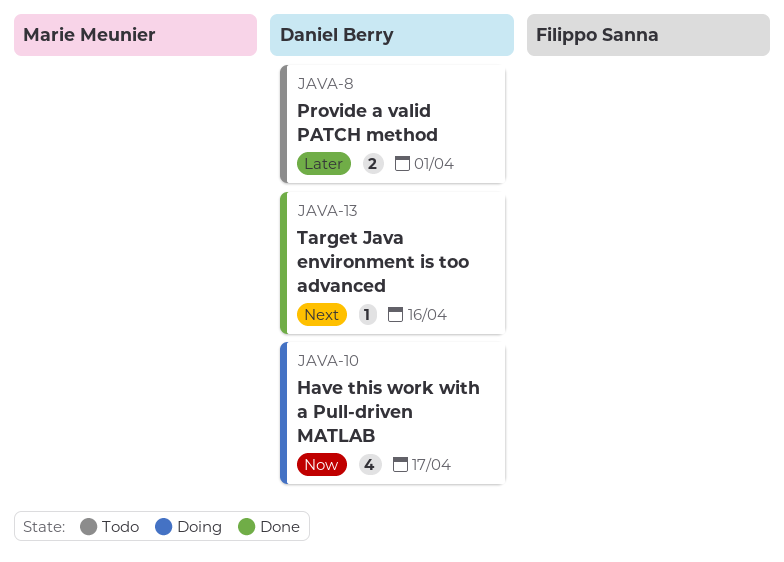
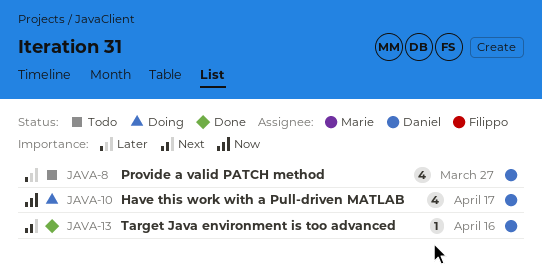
JAVA-8, estimate: 2 -> 4
JAVA-8, due: Apr 1 -> Mar 27

